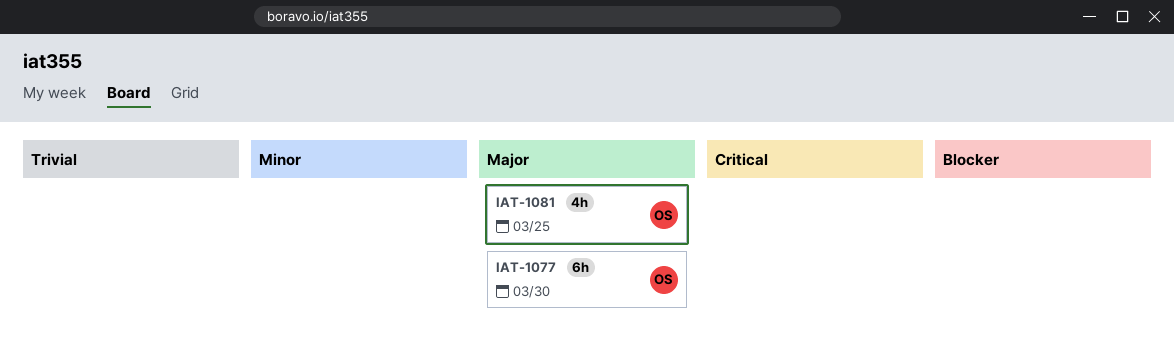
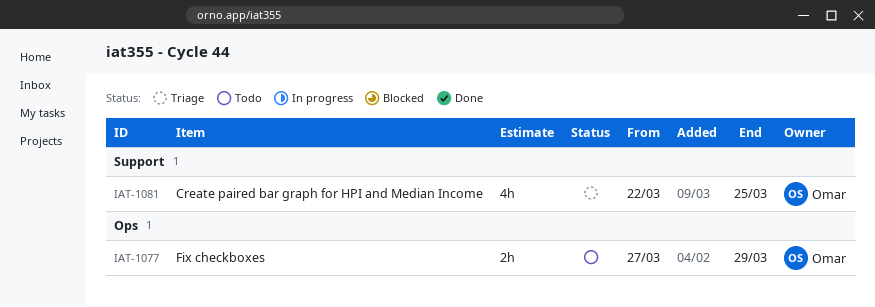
IAT-1077, estimate: 6h -> 2h
IAT-1077, due: Mar 30 -> Mar 29

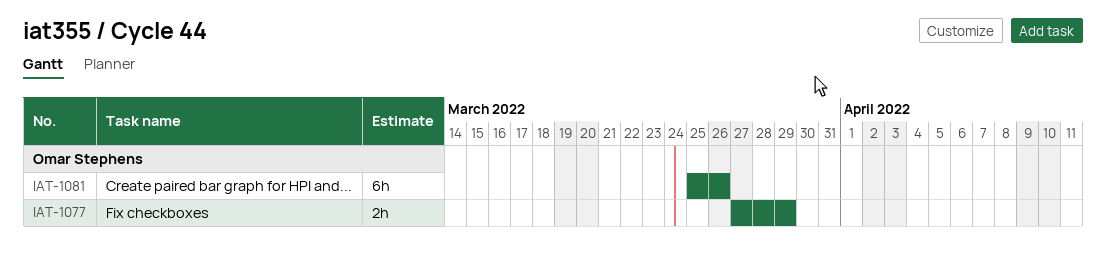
IAT-1081, estimate: 4h -> 6h
IAT-1081, start: Mar 22 -> Mar 25
IAT-1081, due: Mar 25 -> Mar 26

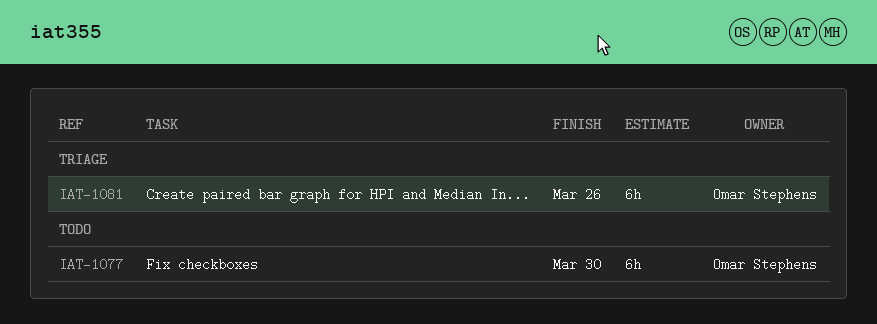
IAT-1077, estimate: 2h -> 6h
IAT-1077, due: Mar 29 -> Mar 30

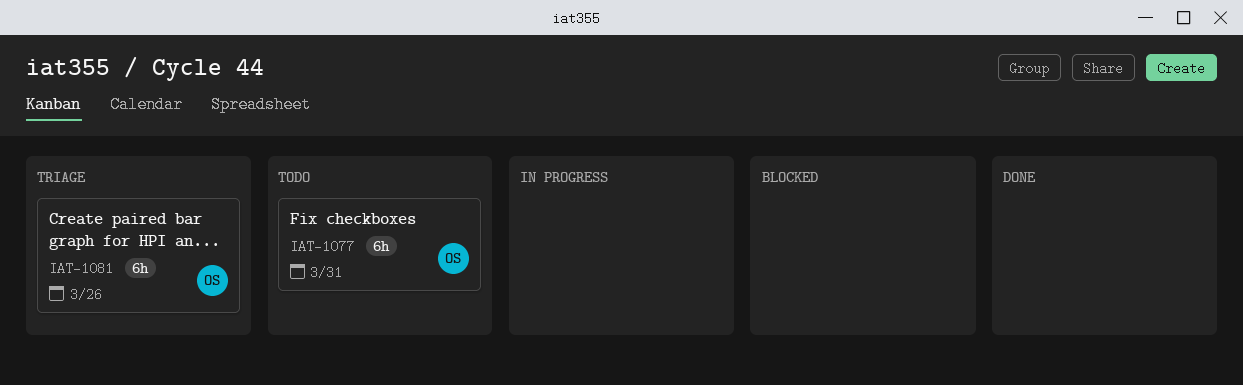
IAT-1077, due: Mar 30 -> Mar 31

